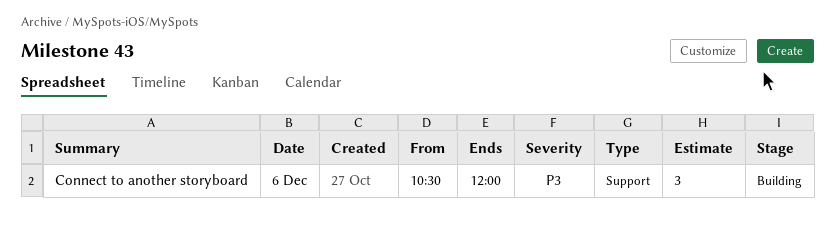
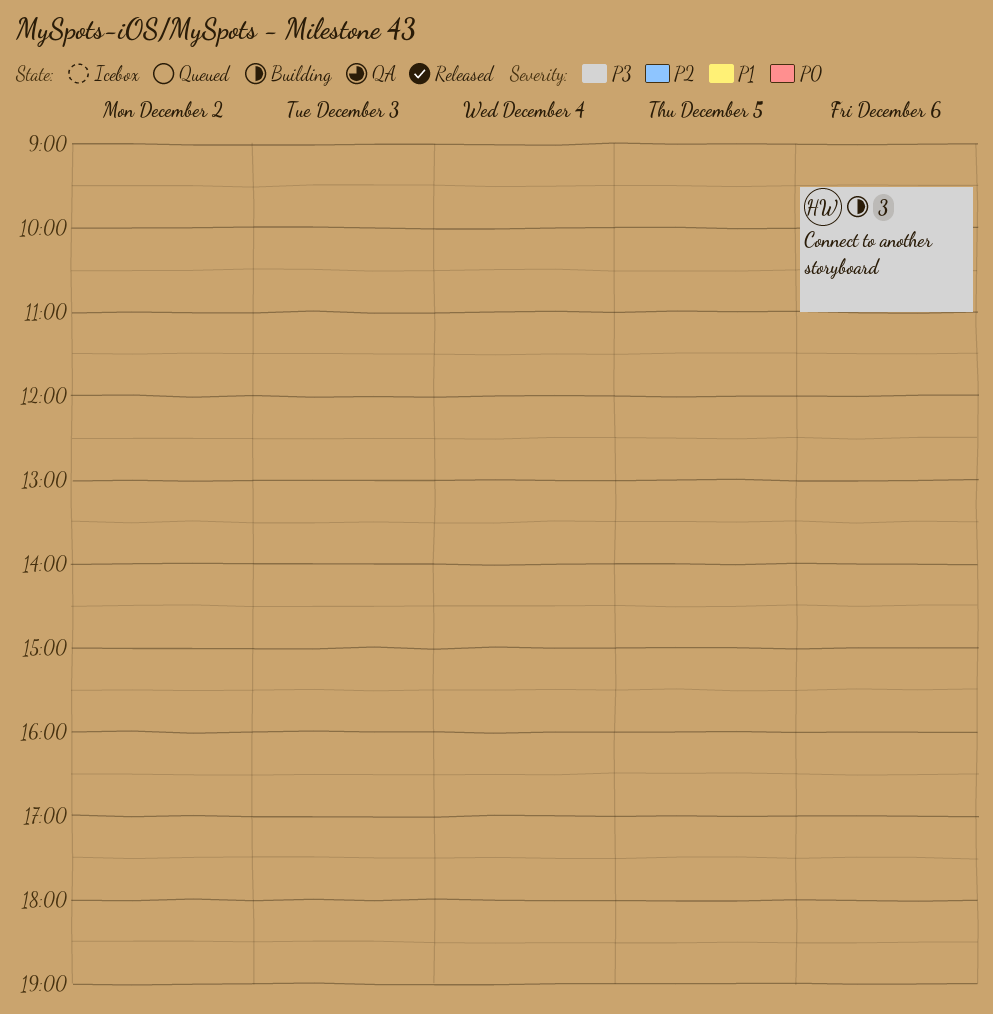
Connect to another storyboard, begins: 10:30 -> 09:30
Connect to another storyboard, ends: 12:00 -> 11:00

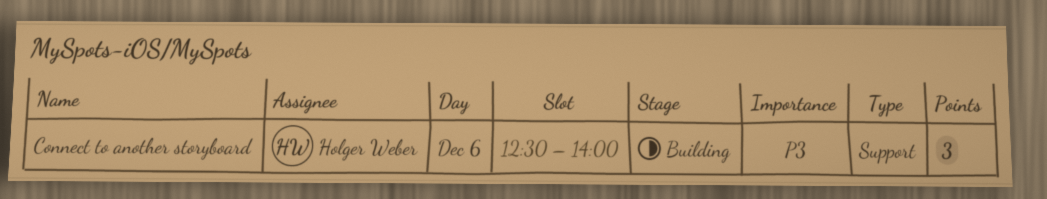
Connect to another storyboard, begins: 09:30 -> 12:30
Connect to another storyboard, ends: 11:00 -> 14:00

